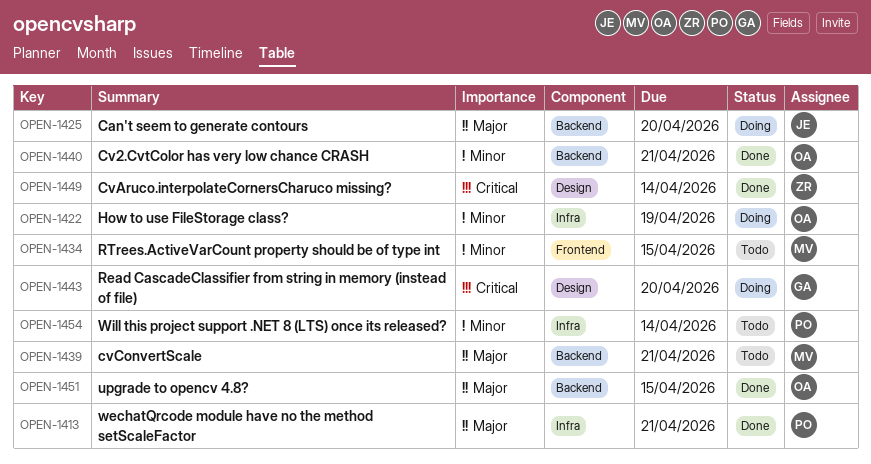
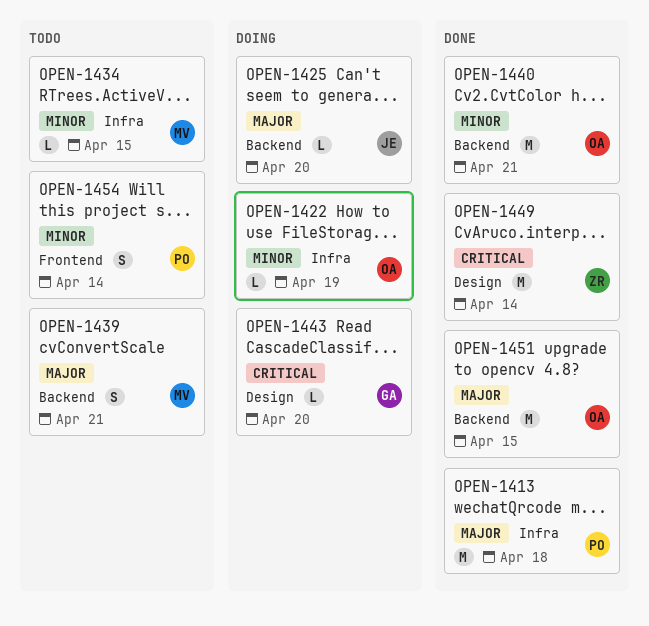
OPEN-1413, due: Apr 21 -> Apr 18
OPEN-1434, label: Frontend -> Infra
OPEN-1454, label: Infra -> Frontend

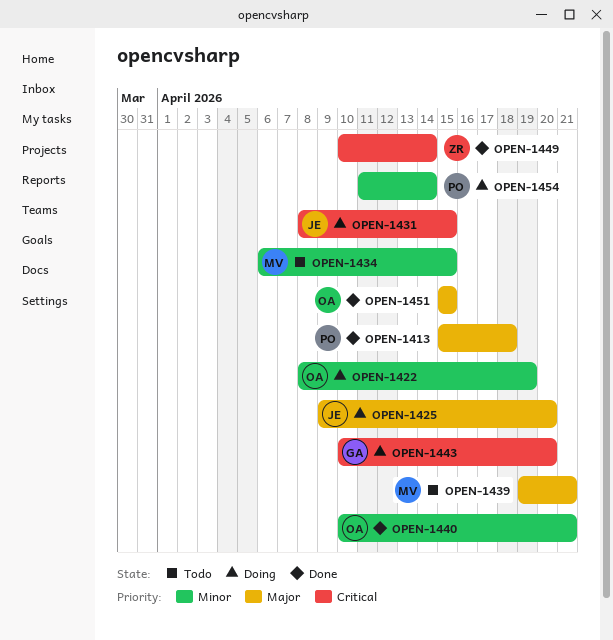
OPEN-1431: none -> present
OPEN-1454, status: Todo -> Doing

